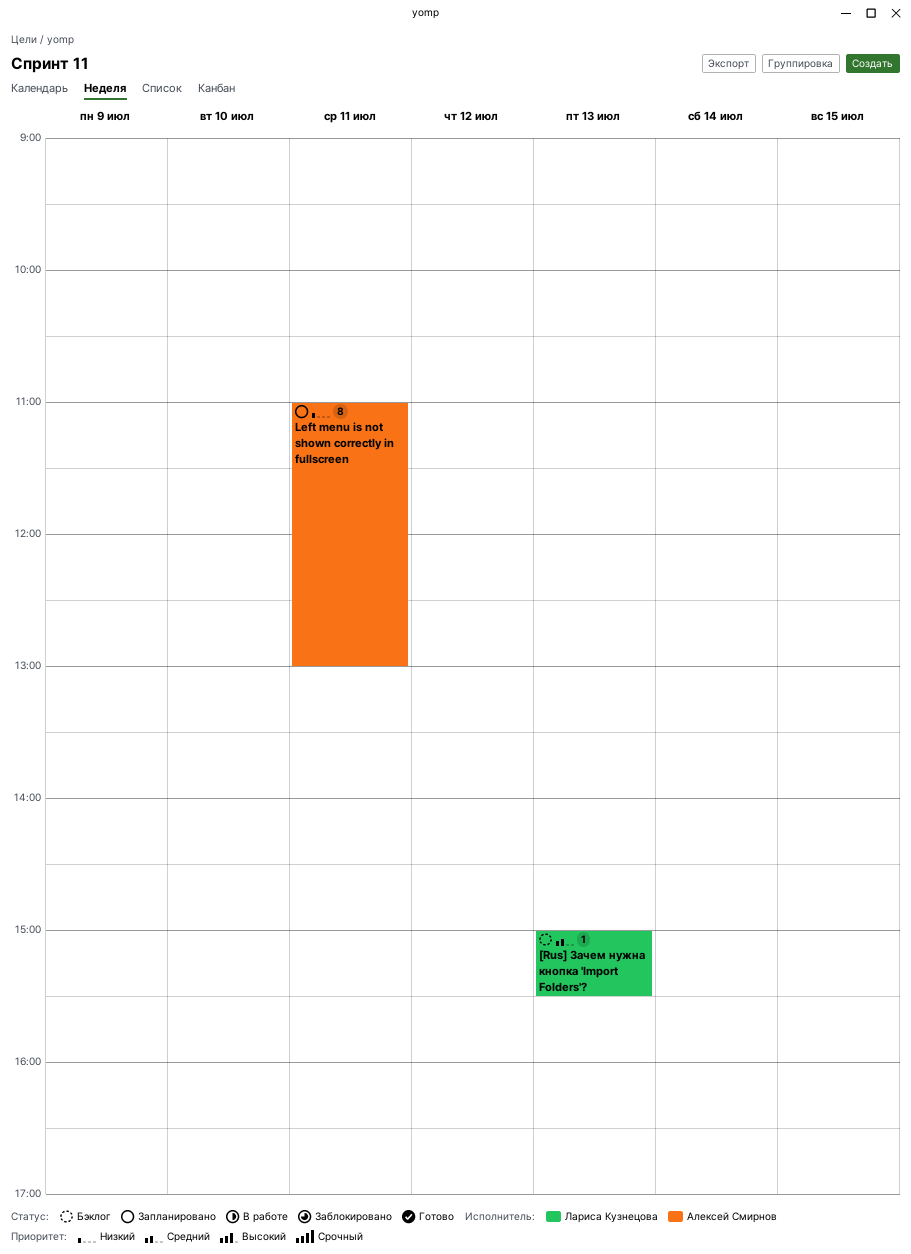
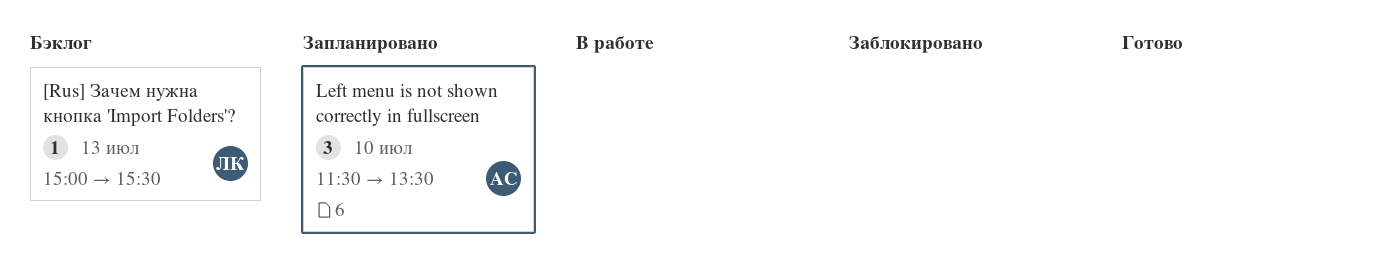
Left menu is not shown correctly in fullscreen, estimate: 8 -> 3
Left menu is not shown correctly in fullscreen, day: Jul 11 -> Jul 10
Left menu is not shown correctly in fullscreen, begins: 11:00 -> 11:30
Left menu is not shown correctly in fullscreen, ends: 13:00 -> 13:30

